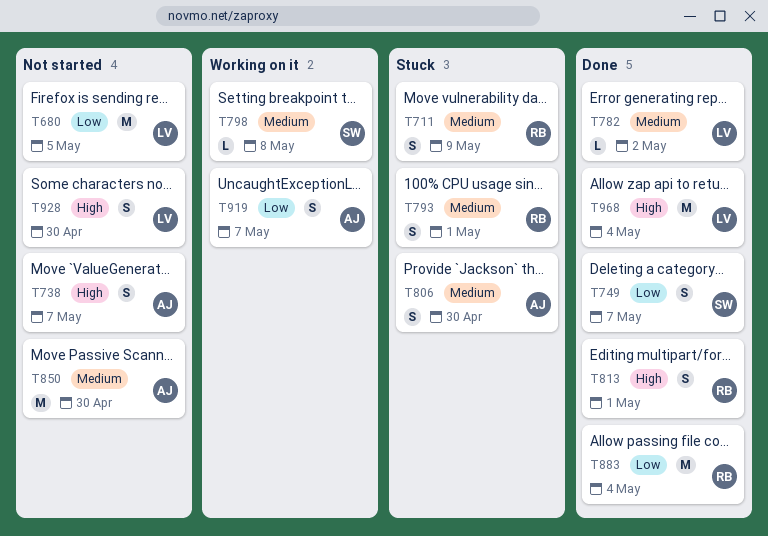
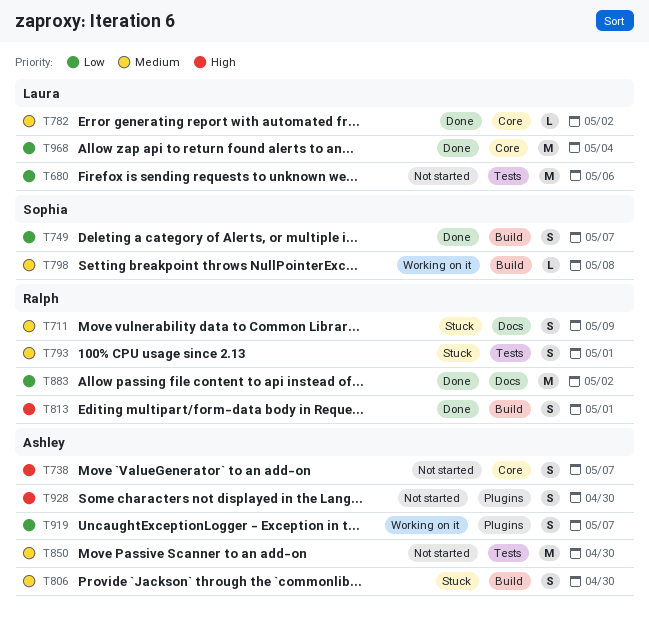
T680, due: May 5 -> May 6
T883, due: May 4 -> May 2
T928, owner: Laura -> Ashley
T968, priority: High -> Low

